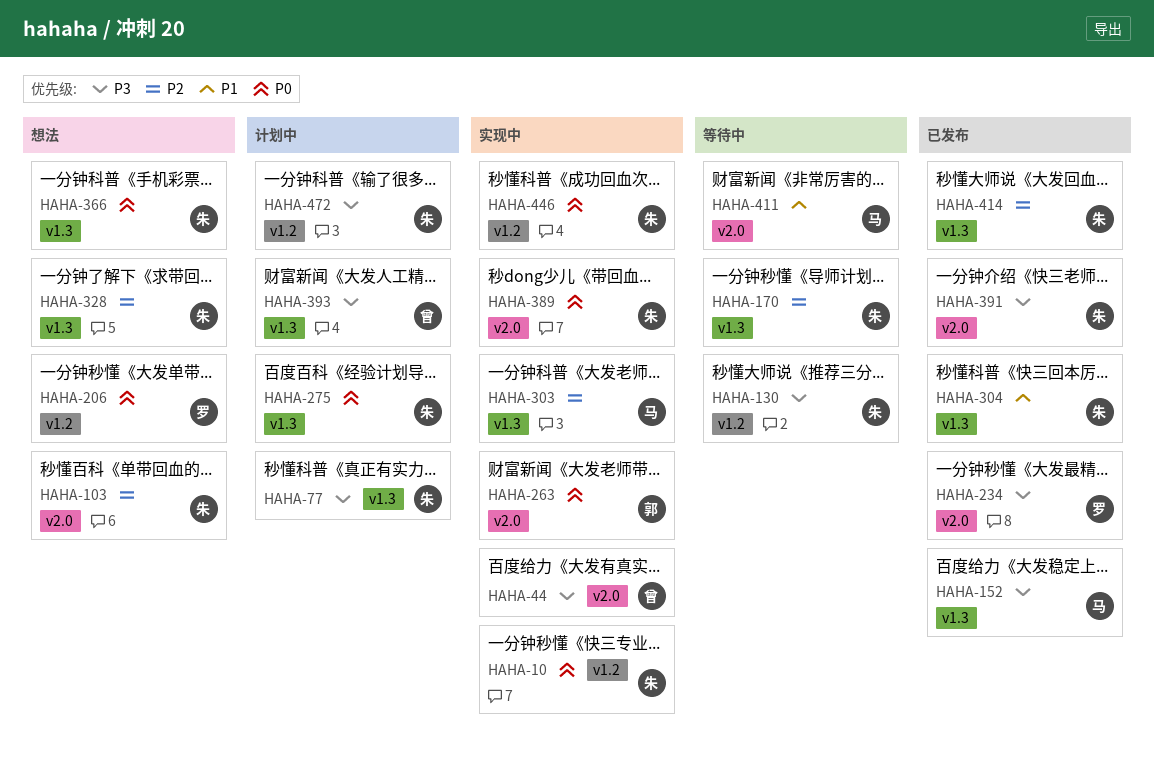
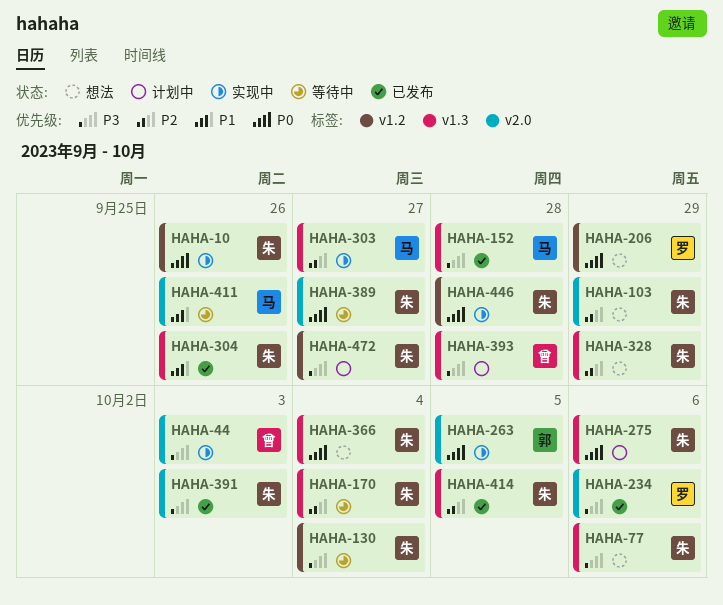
HAHA-77, status: 计划中 -> 想法
HAHA-389, status: 实现中 -> 等待中

